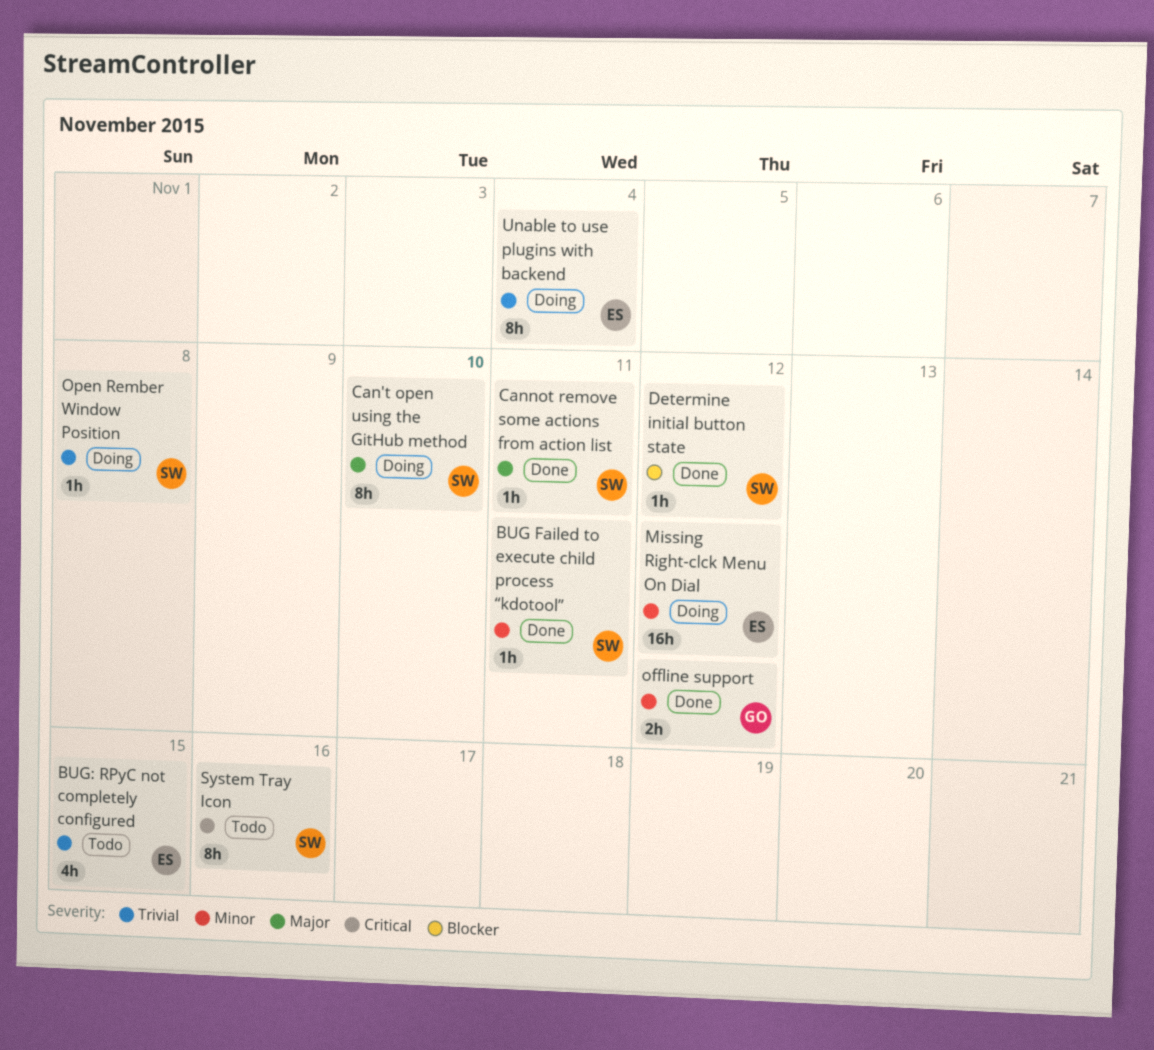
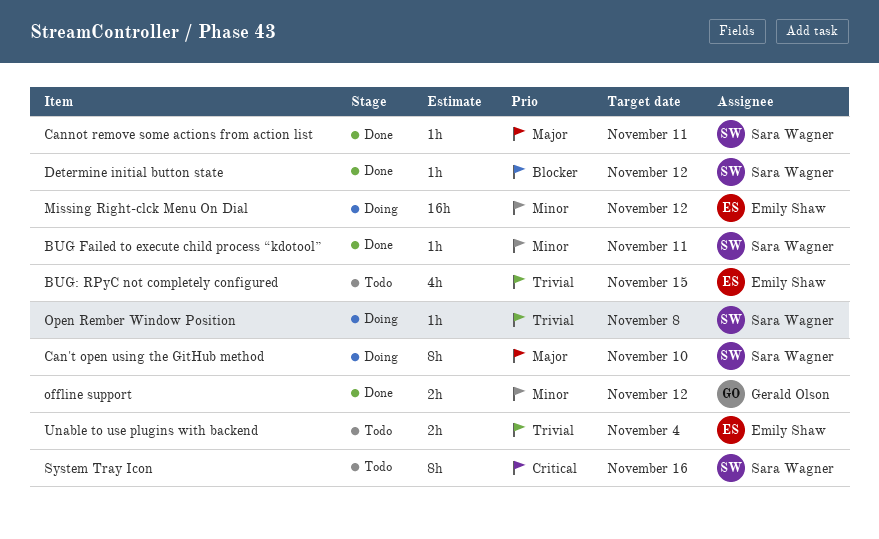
Unable to use plugins with backend, status: Doing -> Todo
Unable to use plugins with backend, estimate: 8h -> 2h

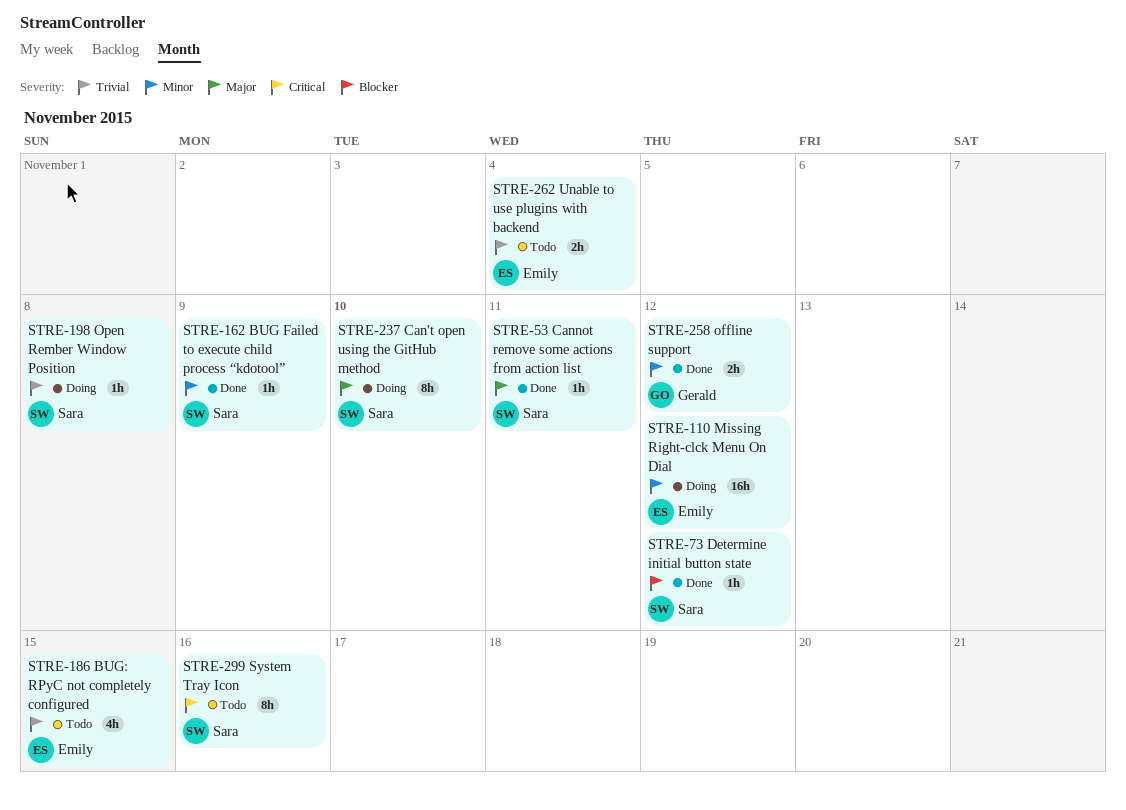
BUG Failed to execute child process “kdotool”, due: Nov 11 -> Nov 9

